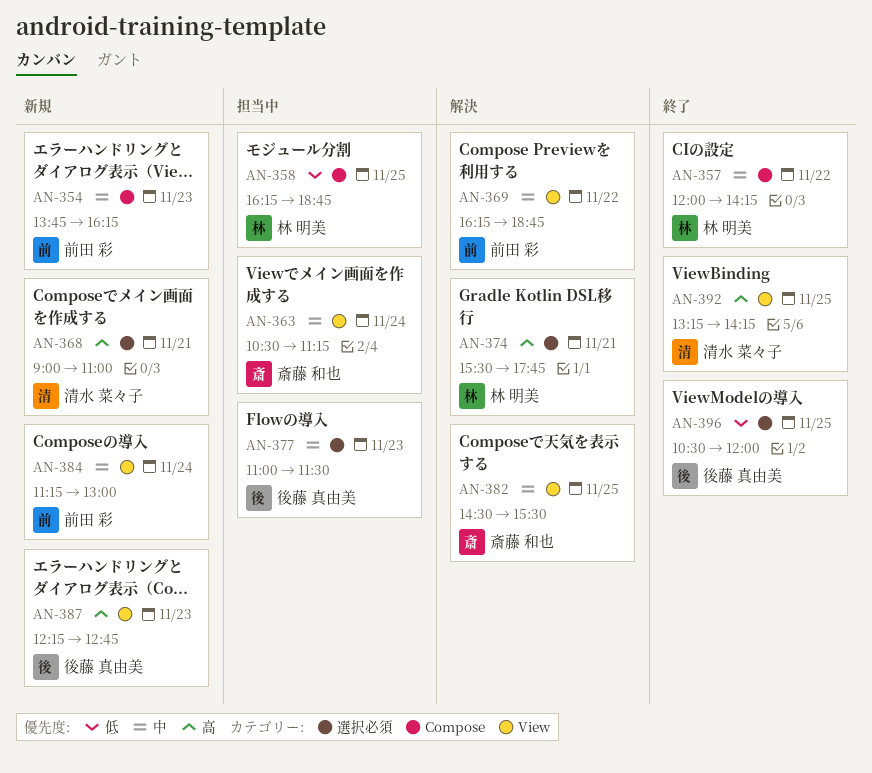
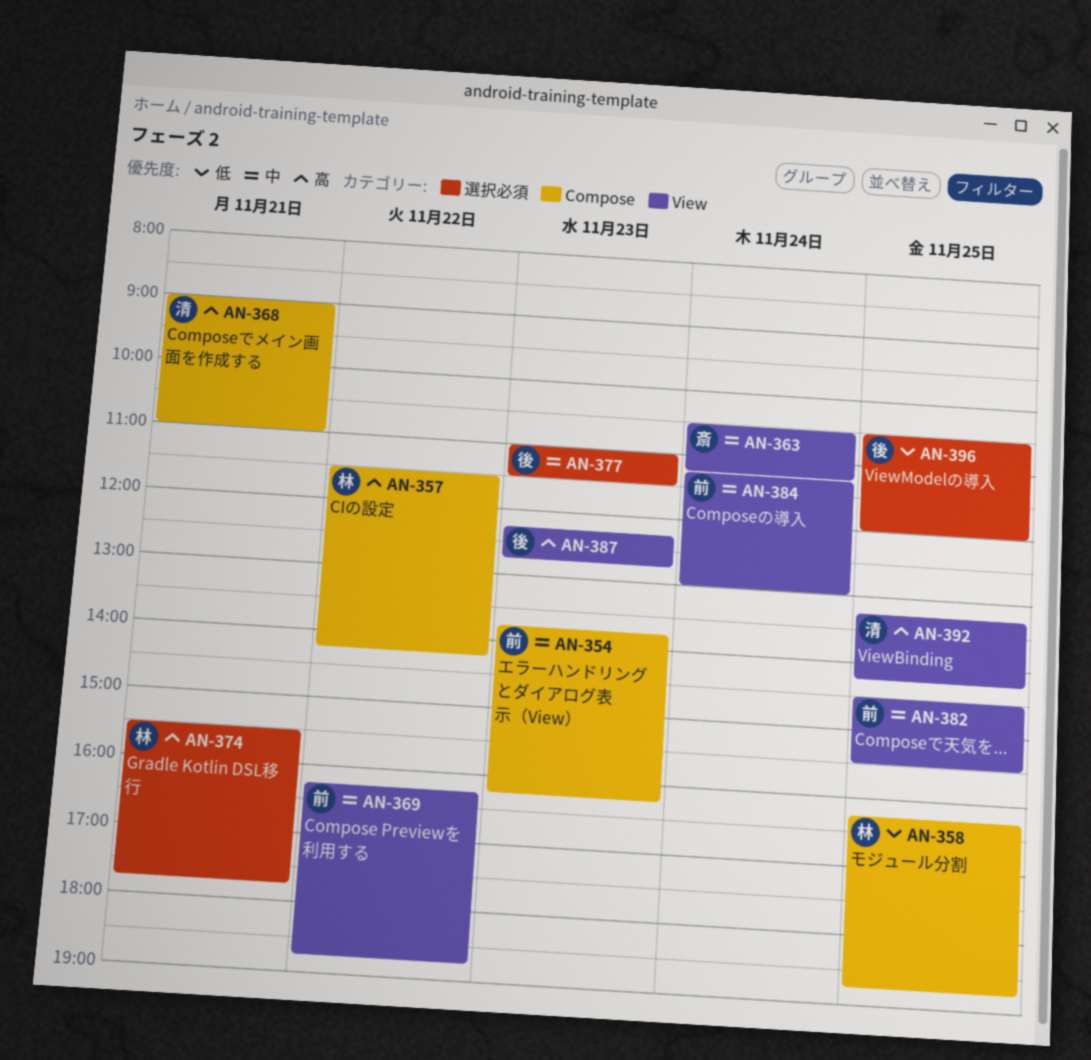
AN-357, priority: 中 -> 高
AN-357, begins: 12:00 -> 11:30
AN-368, label: 選択必須 -> Compose
AN-382, owner: 斎藤 和也 -> 前田 彩

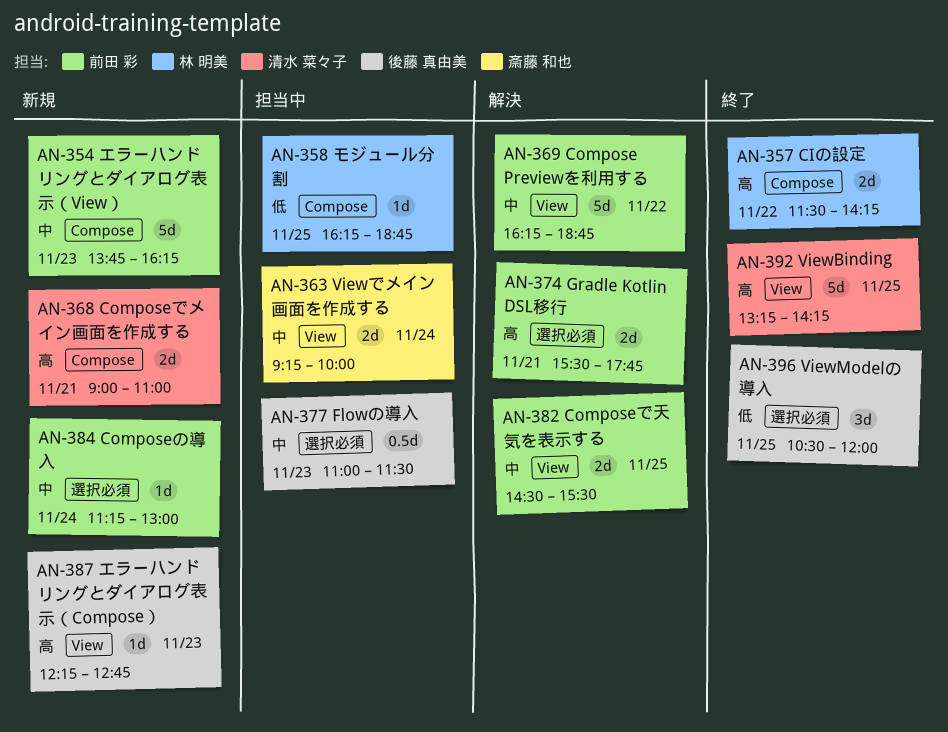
AN-363, begins: 10:30 -> 09:15
AN-363, ends: 11:15 -> 10:00
AN-374, owner: 林 明美 -> 前田 彩
AN-384, label: View -> 選択必須

